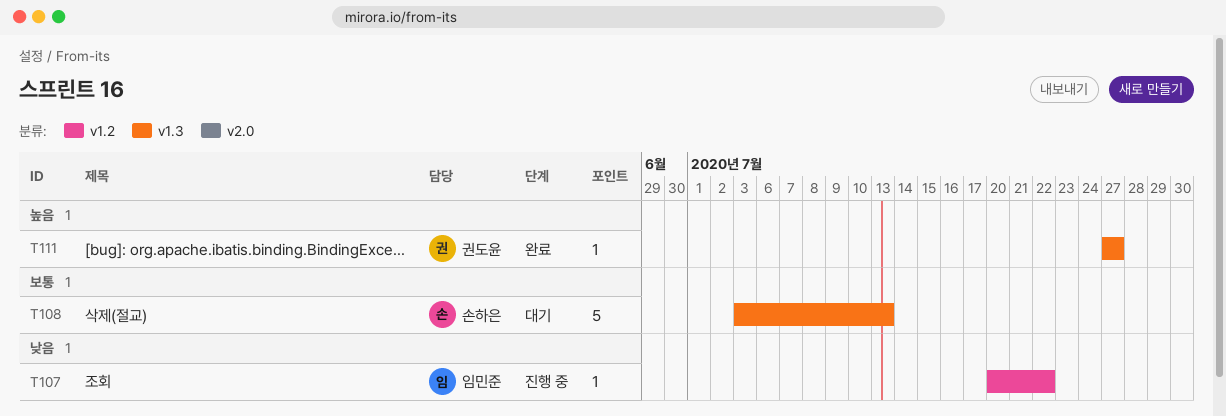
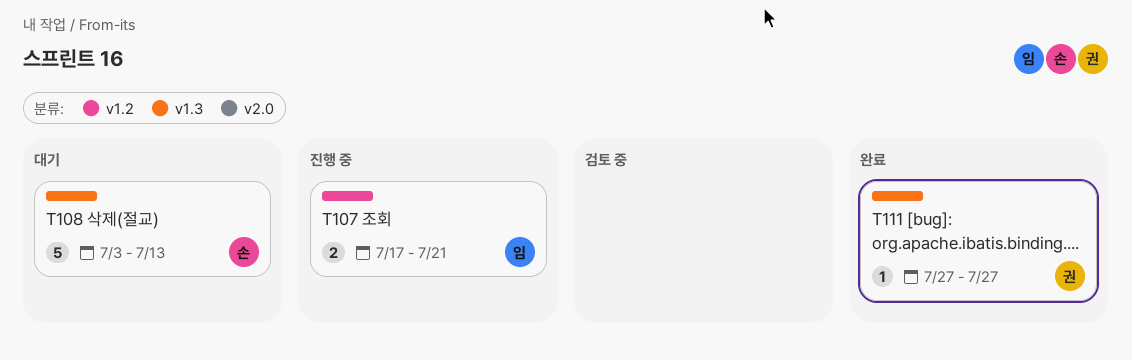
T107, estimate: 1 -> 2
T107, start: Jul 20 -> Jul 17
T107, due: Jul 22 -> Jul 21

